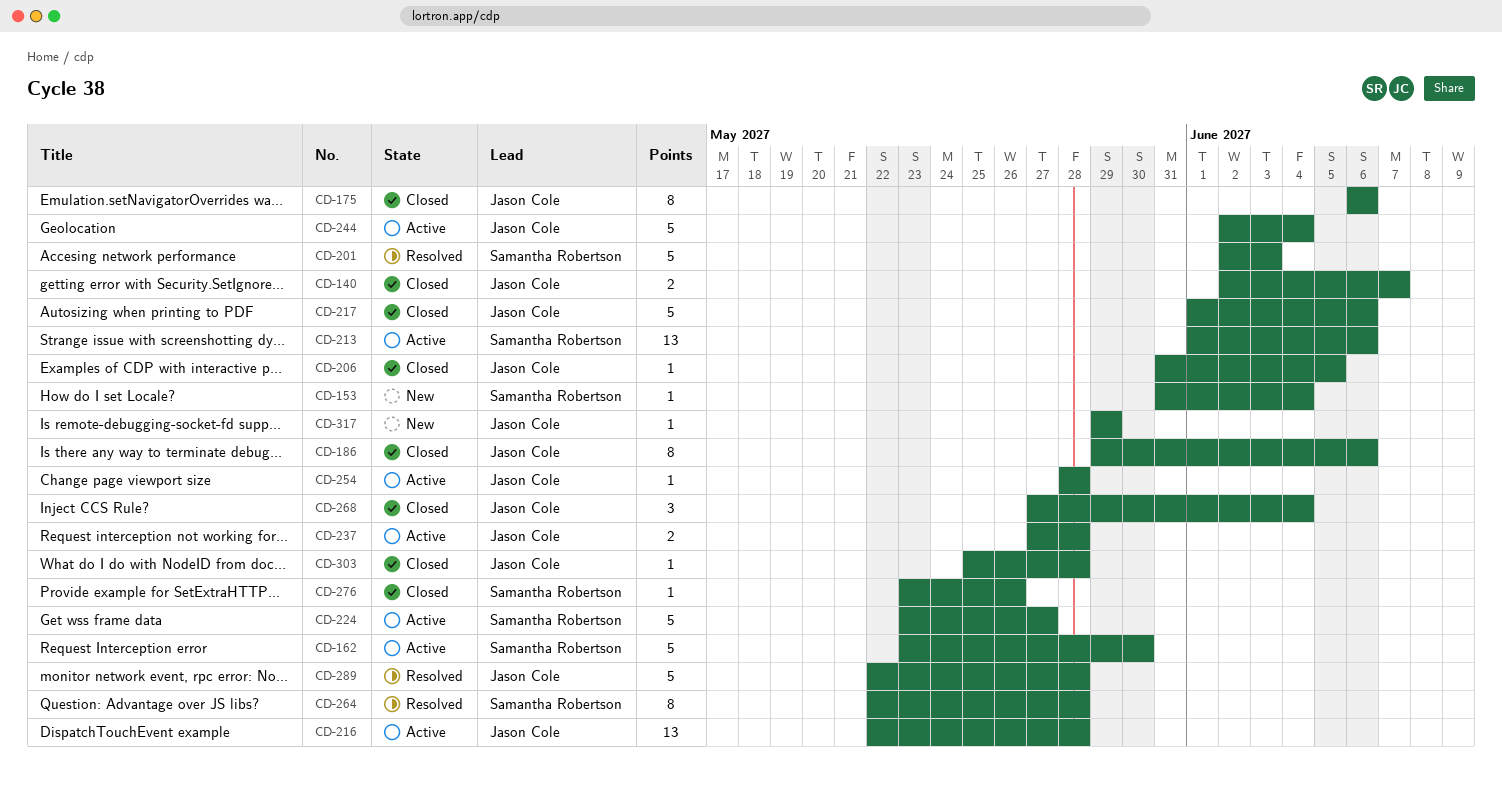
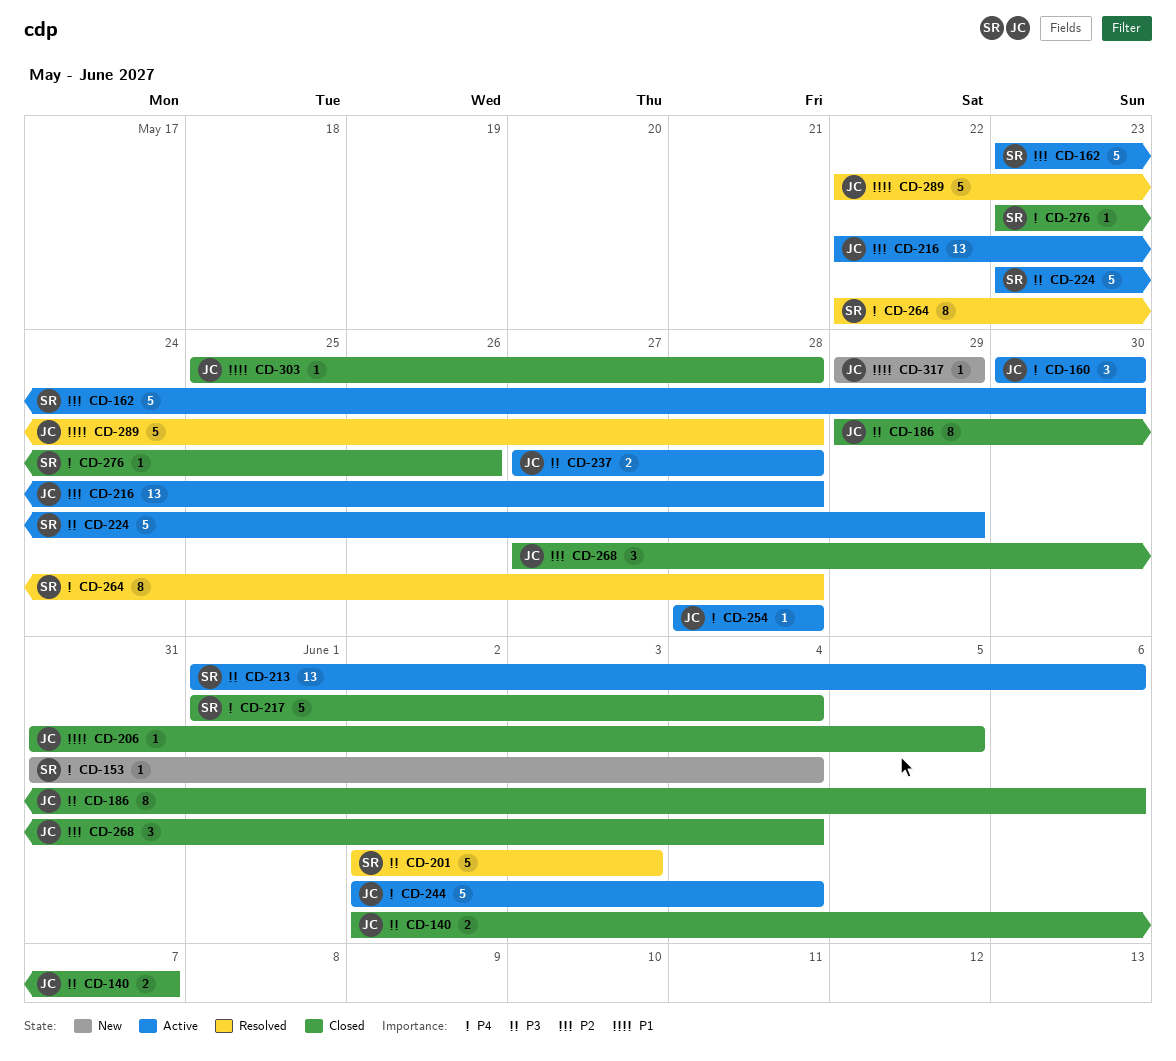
CD-160: none -> present
CD-175: present -> none
CD-217, owner: Jason Cole -> Samantha Robertson
CD-217, due: Jun 6 -> Jun 4
CD-224, due: May 27 -> May 29

